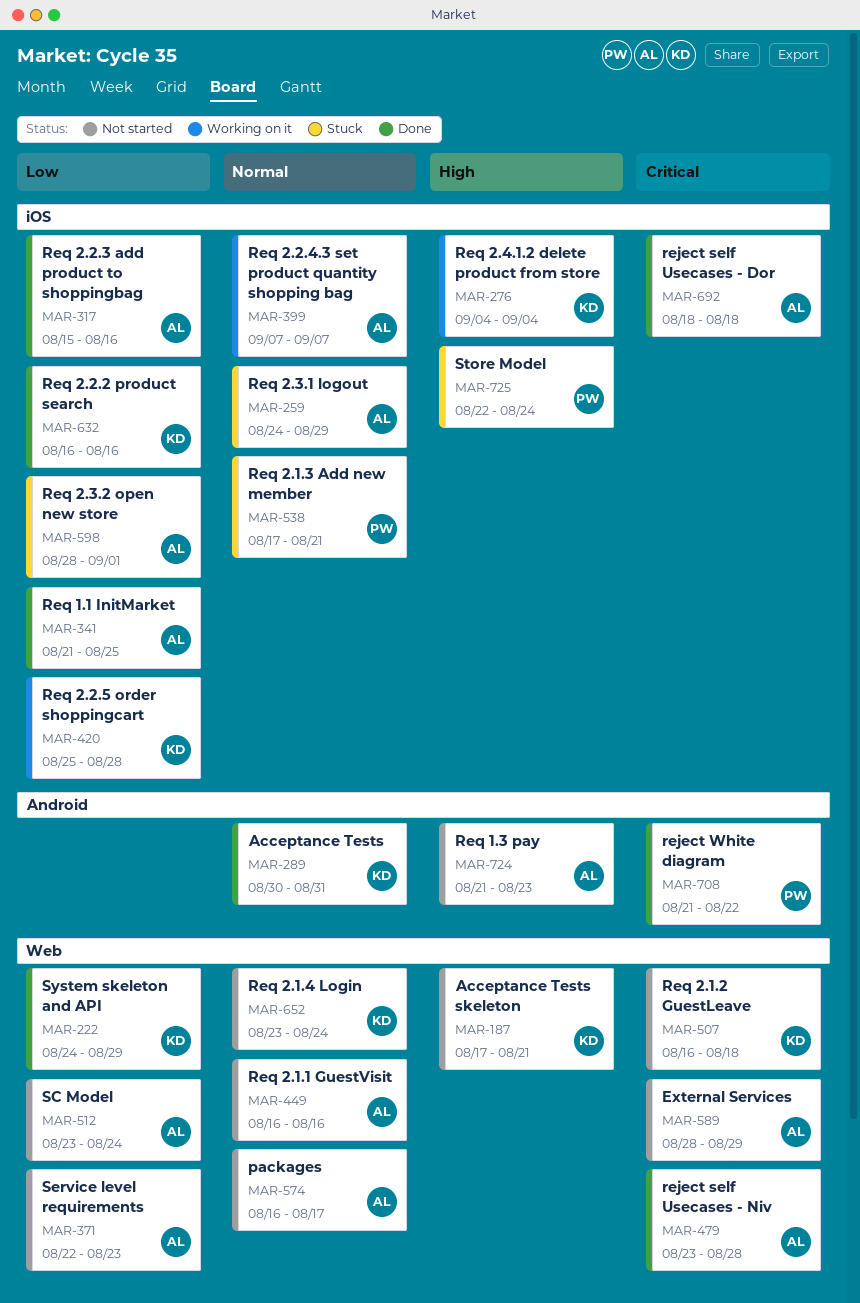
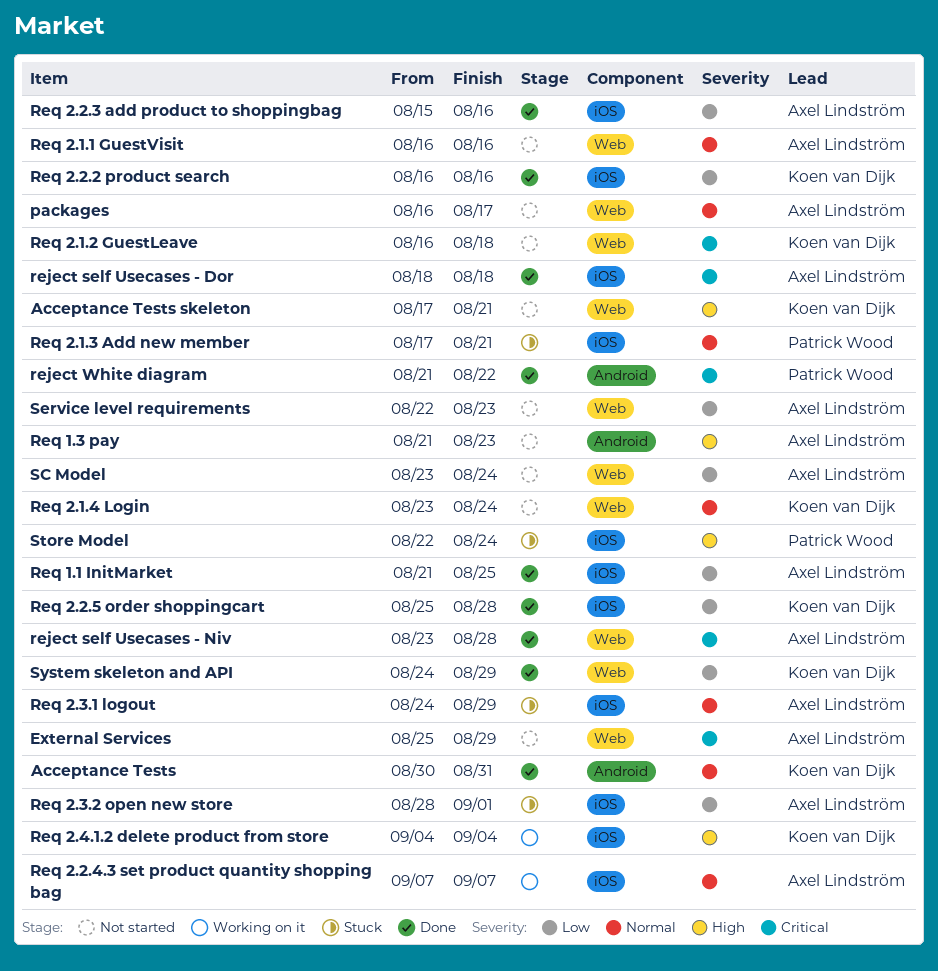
External Services, start: Aug 28 -> Aug 25
Req 2.2.5 order shoppingcart, status: Working on it -> Done

